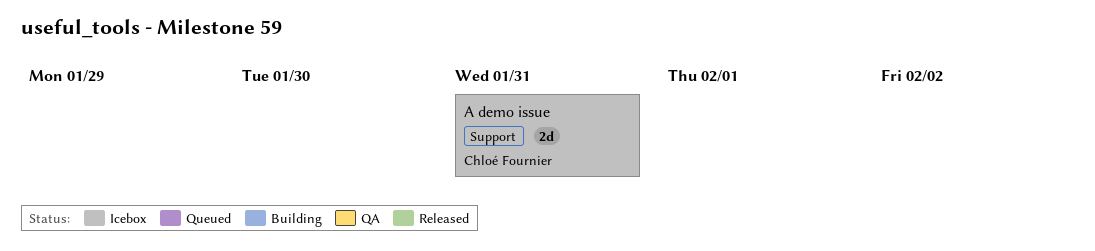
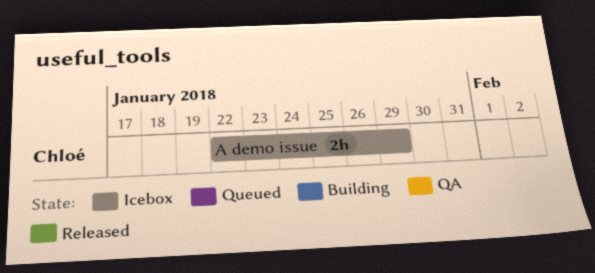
A demo issue, estimate: 2d -> 2h
A demo issue, due: Jan 31 -> Jan 29

